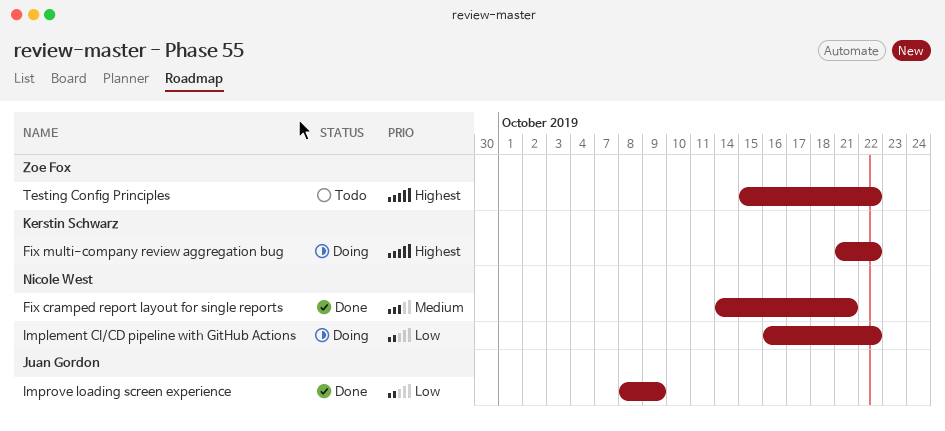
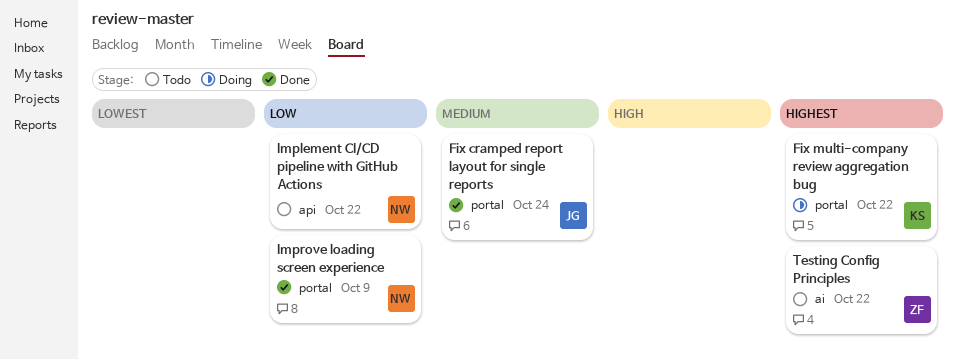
Fix cramped report layout for single reports, owner: Nicole West -> Juan Gordon
Fix cramped report layout for single reports, due: Oct 21 -> Oct 24
Implement CI/CD pipeline with GitHub Actions, status: Doing -> Todo
Improve loading screen experience, owner: Juan Gordon -> Nicole West

